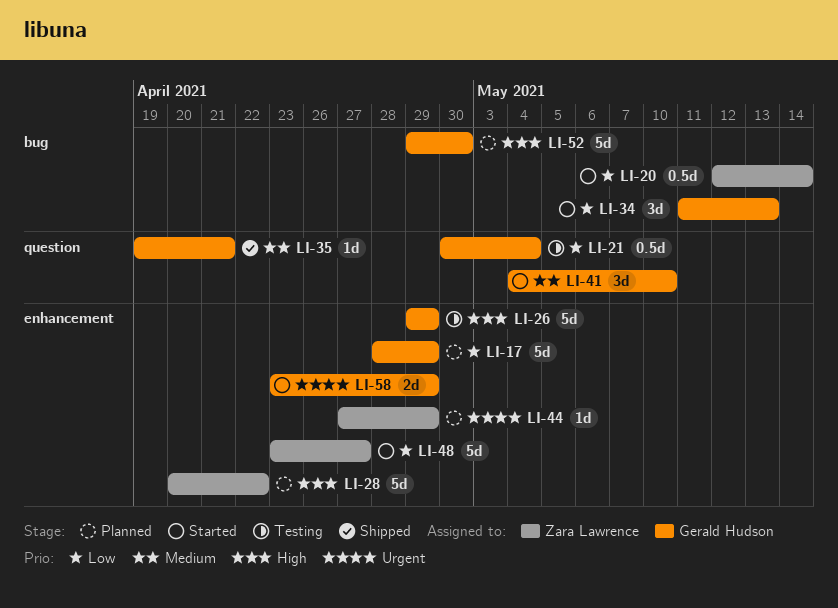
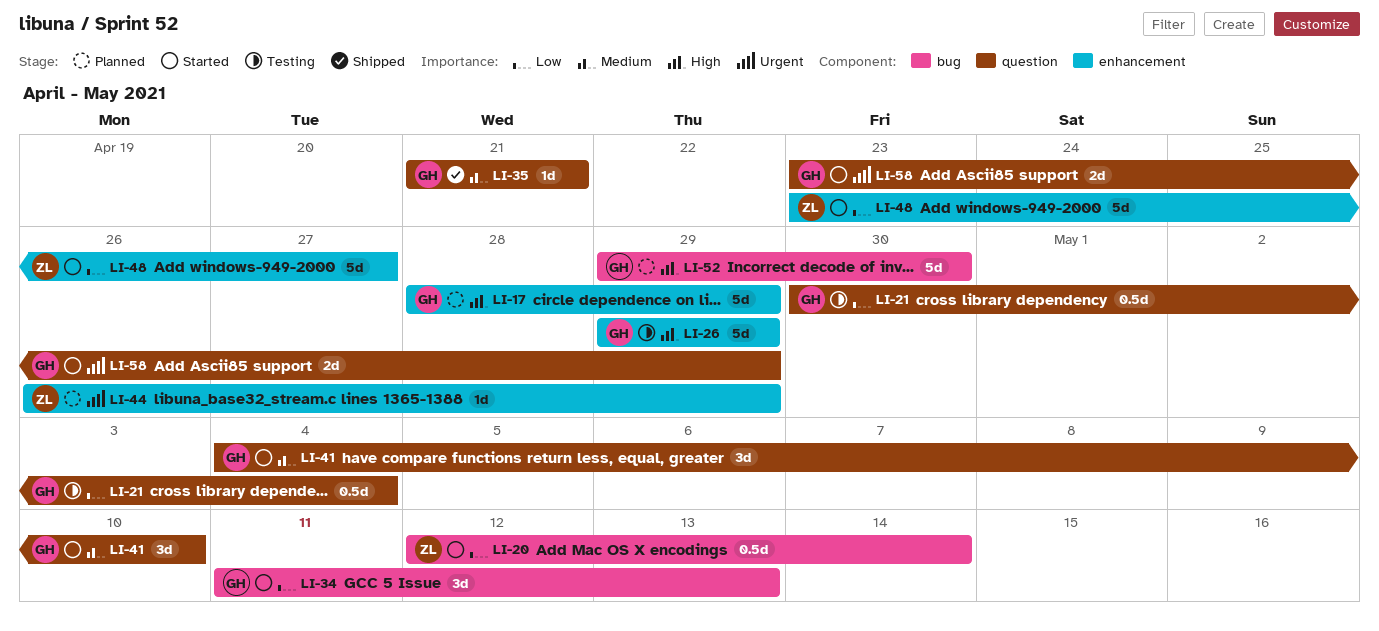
LI-17, priority: Low -> High
LI-28: present -> none
LI-35, start: Apr 19 -> Apr 21
LI-44, start: Apr 27 -> Apr 26
LI-58, label: enhancement -> question

